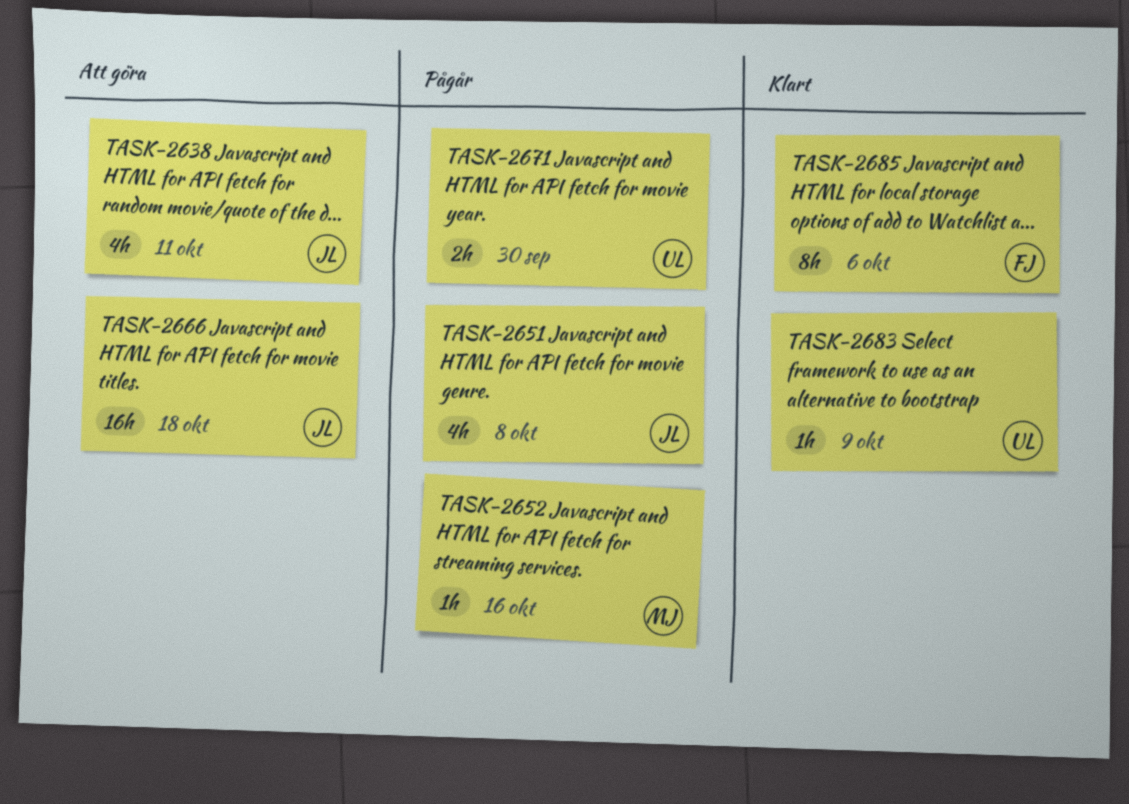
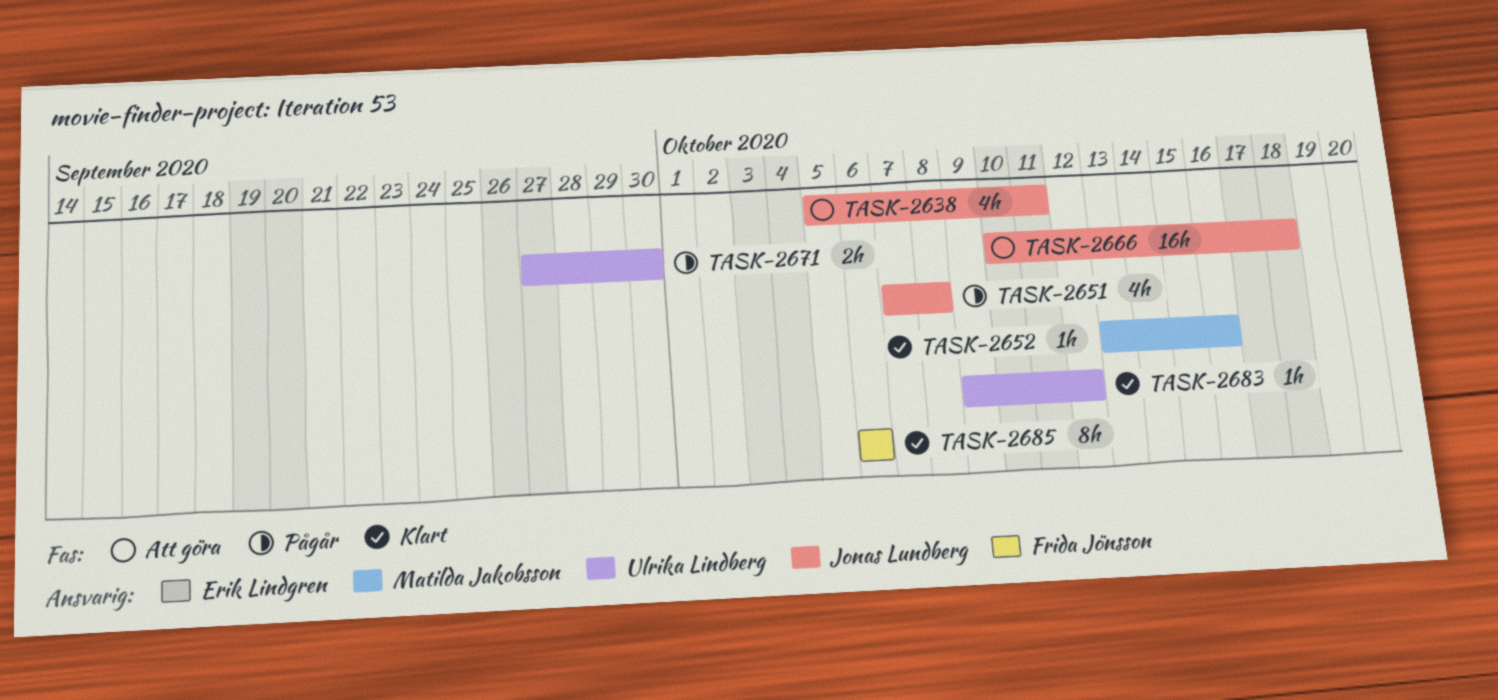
TASK-2652, status: Pågår -> Klart
TASK-2683, due: Oct 9 -> Oct 12

